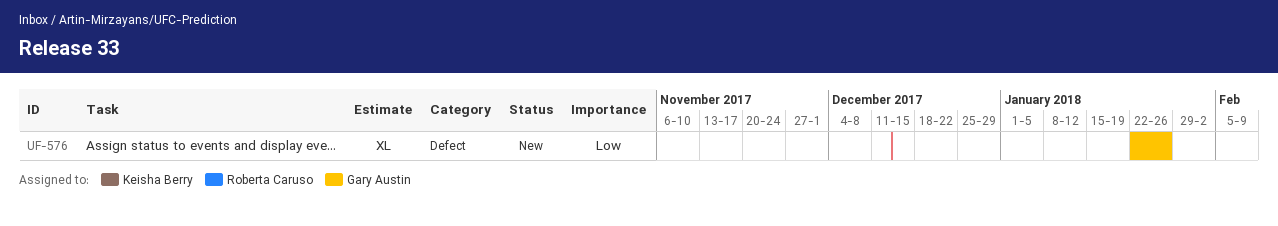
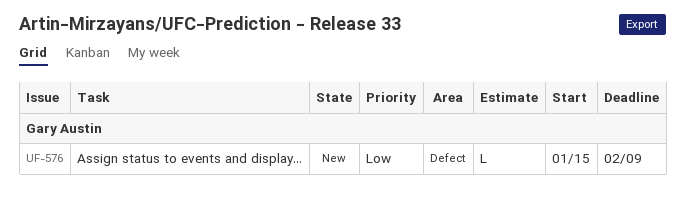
UF-576, estimate: XL -> L
UF-576, start: Jan 22 -> Jan 15
UF-576, due: Jan 26 -> Feb 9

